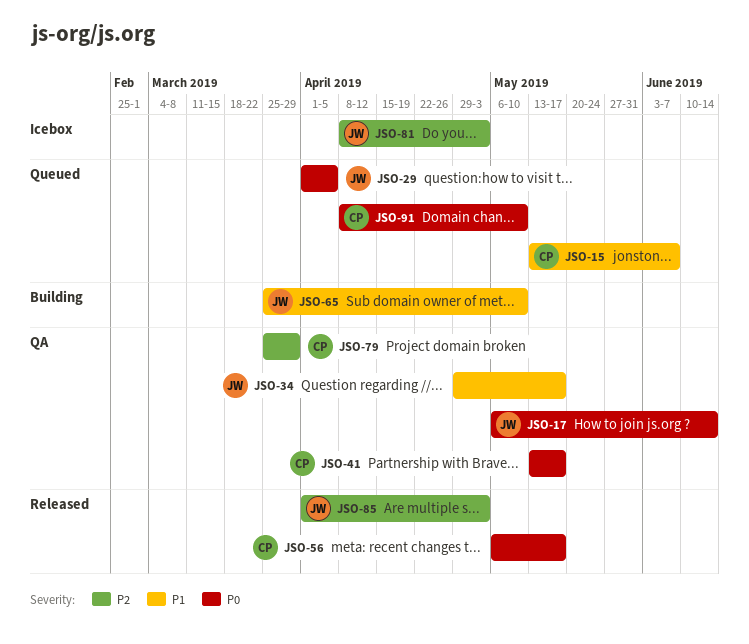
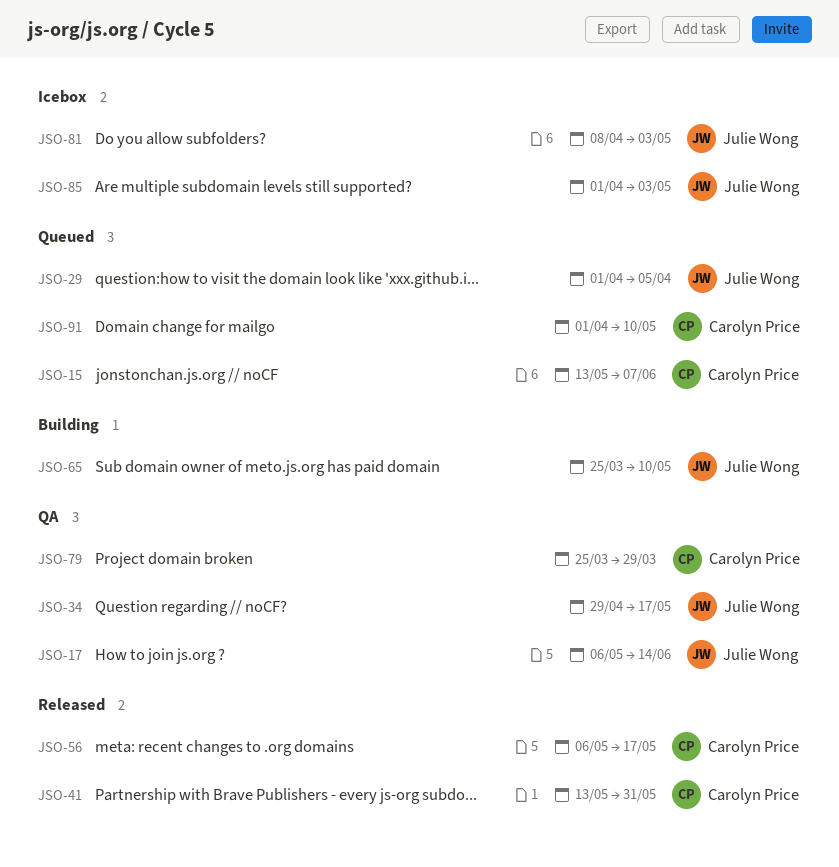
JSO-41, status: QA -> Released
JSO-41, due: May 17 -> May 31
JSO-85, status: Released -> Icebox
JSO-91, start: Apr 8 -> Apr 1

